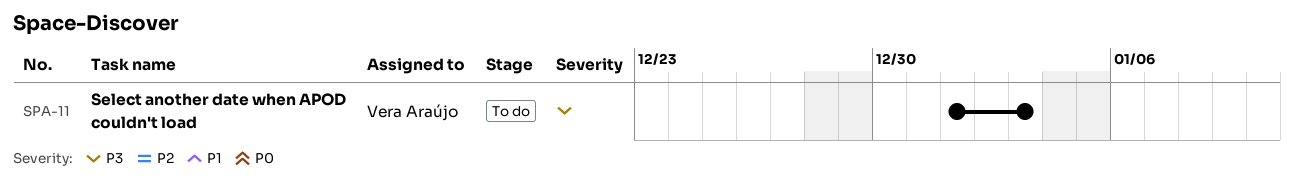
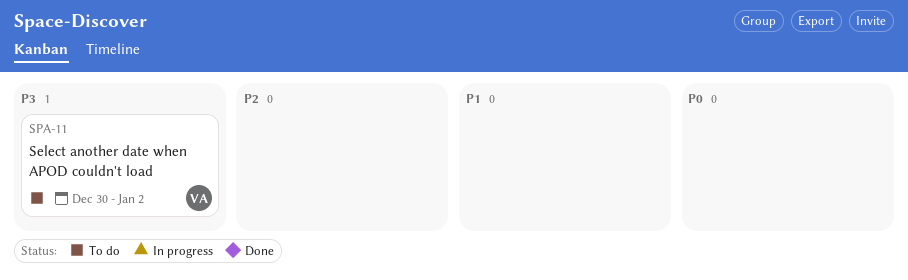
SPA-11, start: Jan 1 -> Dec 30
SPA-11, due: Jan 3 -> Jan 2

